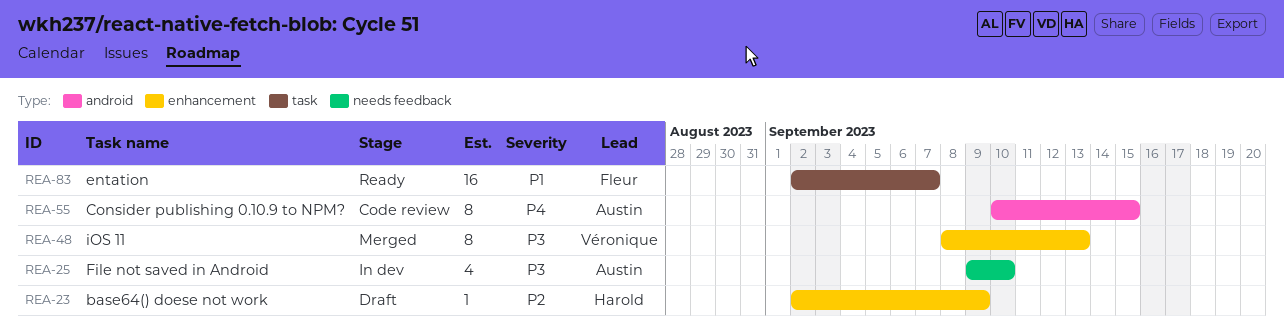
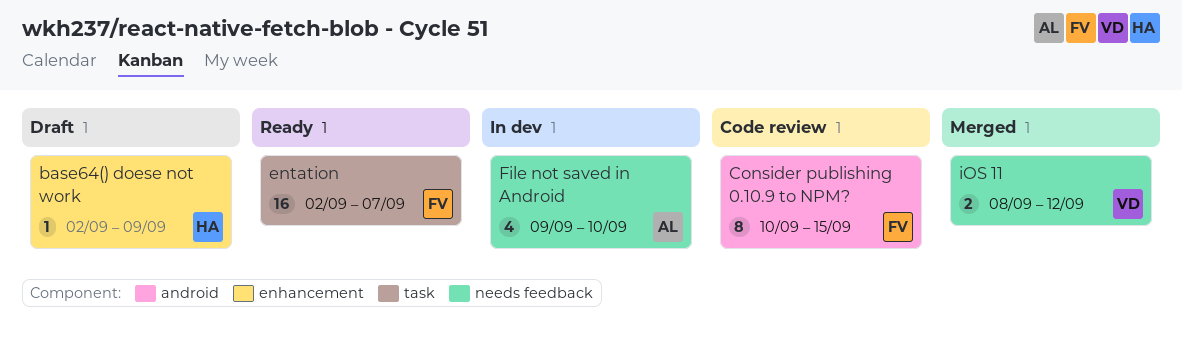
Consider publishing 0.10.9 to NPM?, owner: Austin -> Fleur
iOS 11, label: enhancement -> needs feedback
iOS 11, estimate: 8 -> 2
iOS 11, due: Sep 13 -> Sep 12

